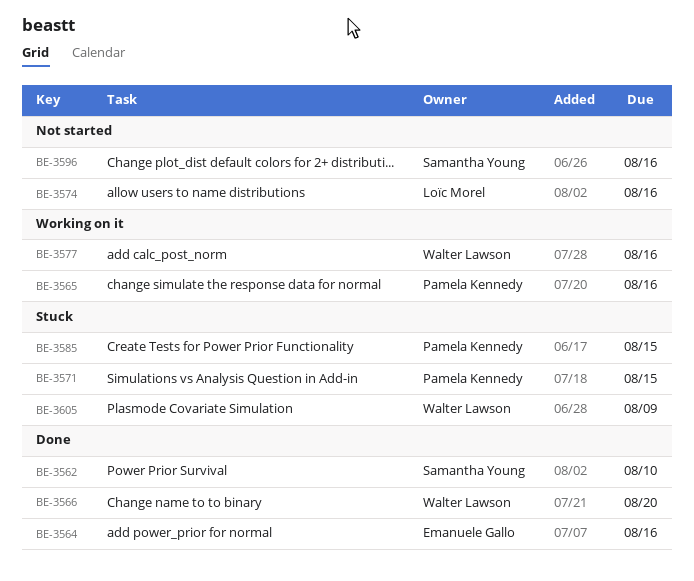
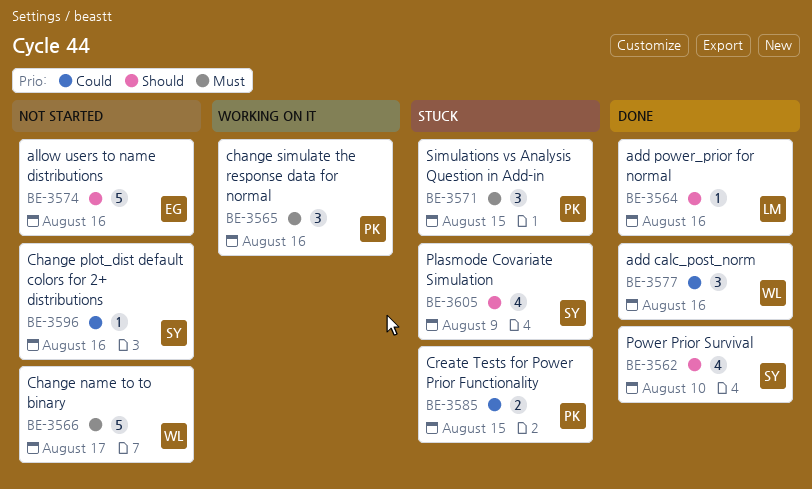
BE-3564, owner: Emanuele Gallo -> Loïc Morel
BE-3566, status: Done -> Not started
BE-3566, due: Aug 20 -> Aug 17
BE-3574, owner: Loïc Morel -> Emanuele Gallo
BE-3577, status: Working on it -> Done
BE-3605, owner: Walter Lawson -> Samantha Young

